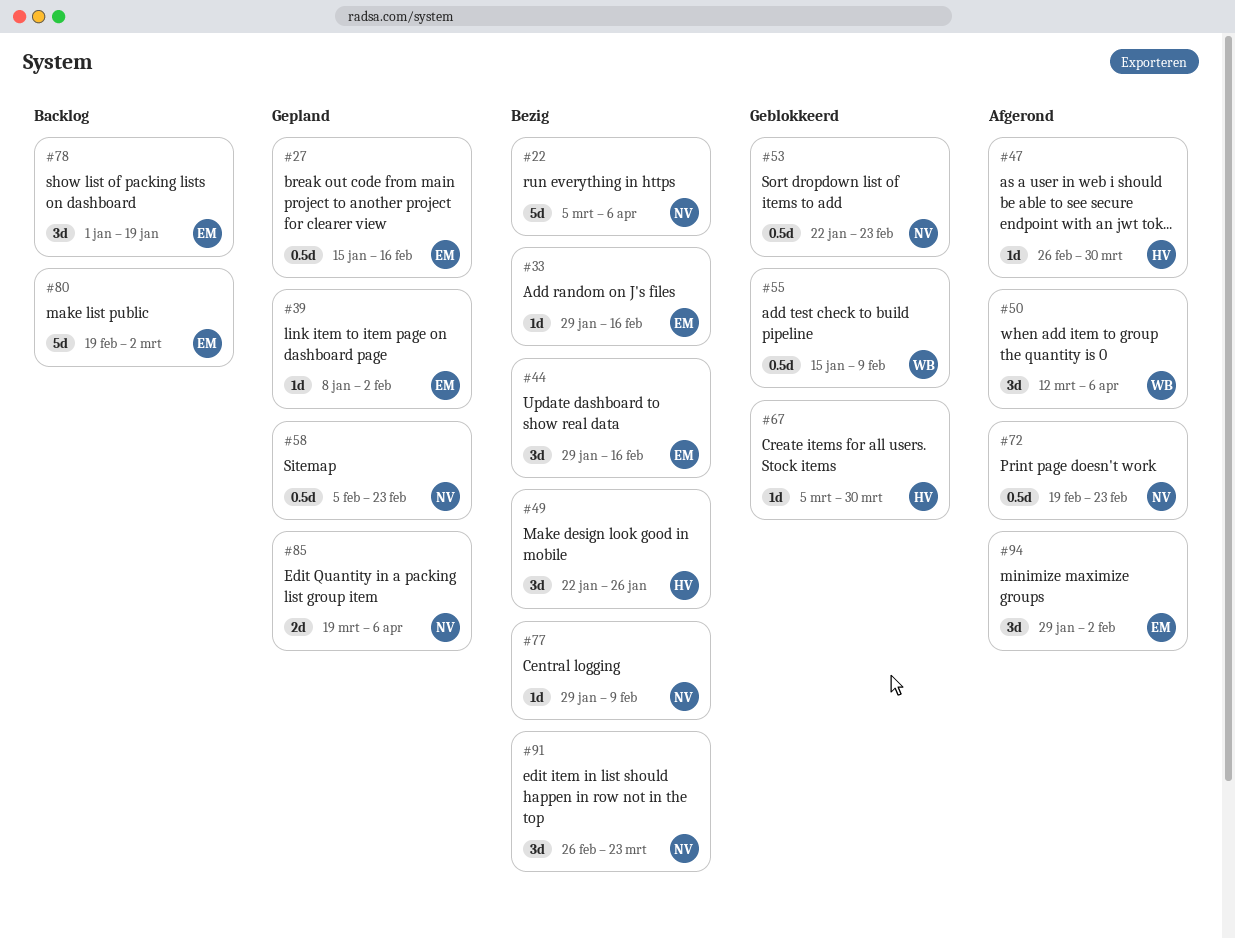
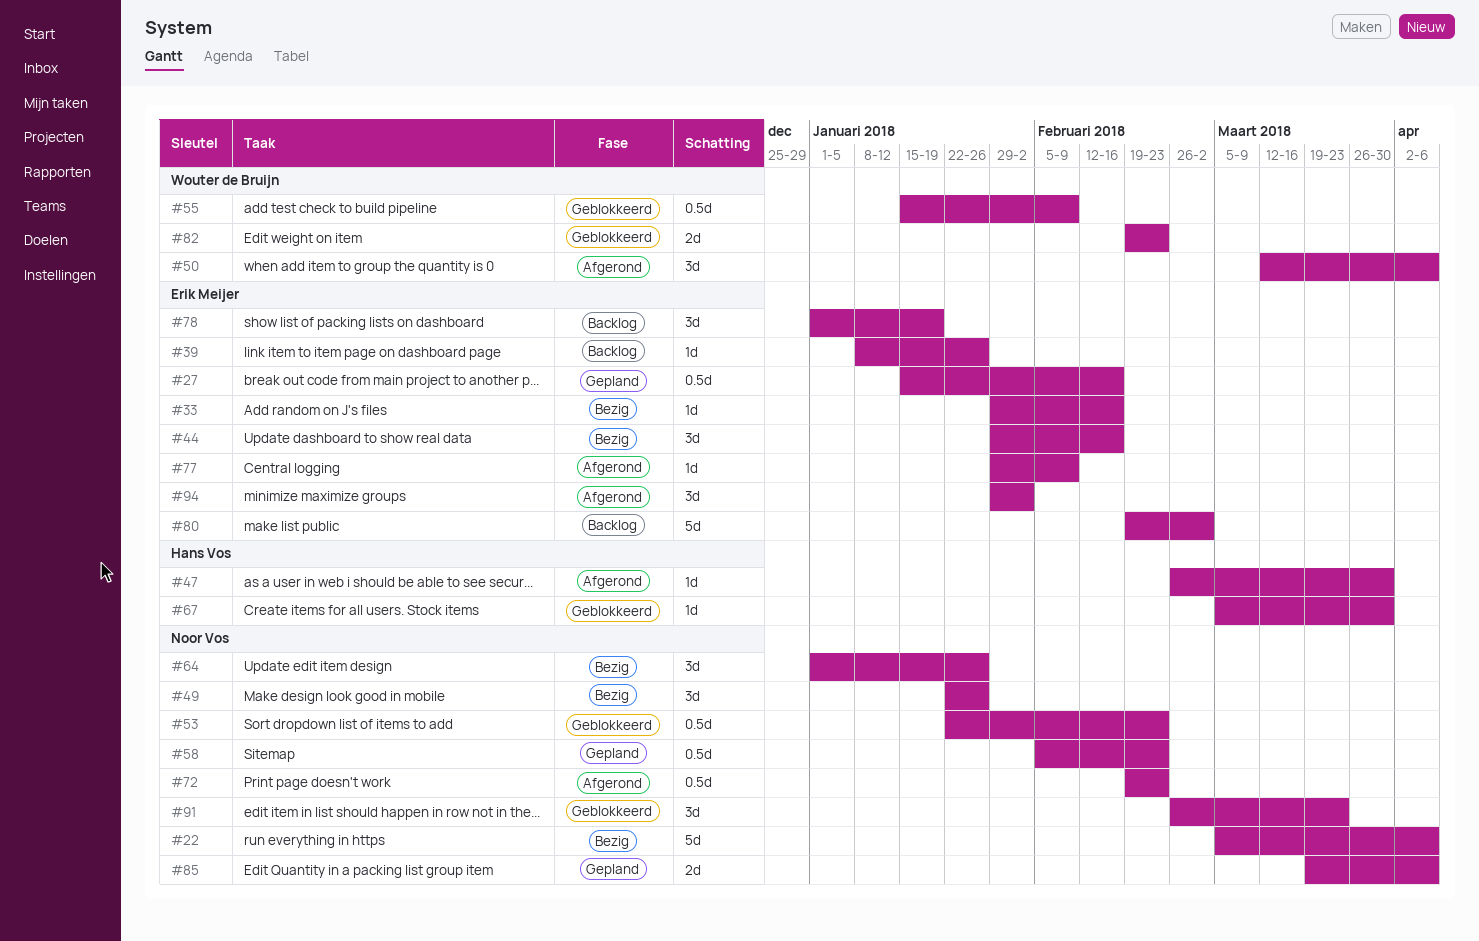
#39, status: Gepland -> Backlog
#39, due: Feb 2 -> Jan 26
#49, owner: Hans Vos -> Noor Vos
#64: none -> present
#77, status: Bezig -> Afgerond
#77, owner: Noor Vos -> Erik Meijer
#82: none -> present
#91, status: Bezig -> Geblokkeerd

